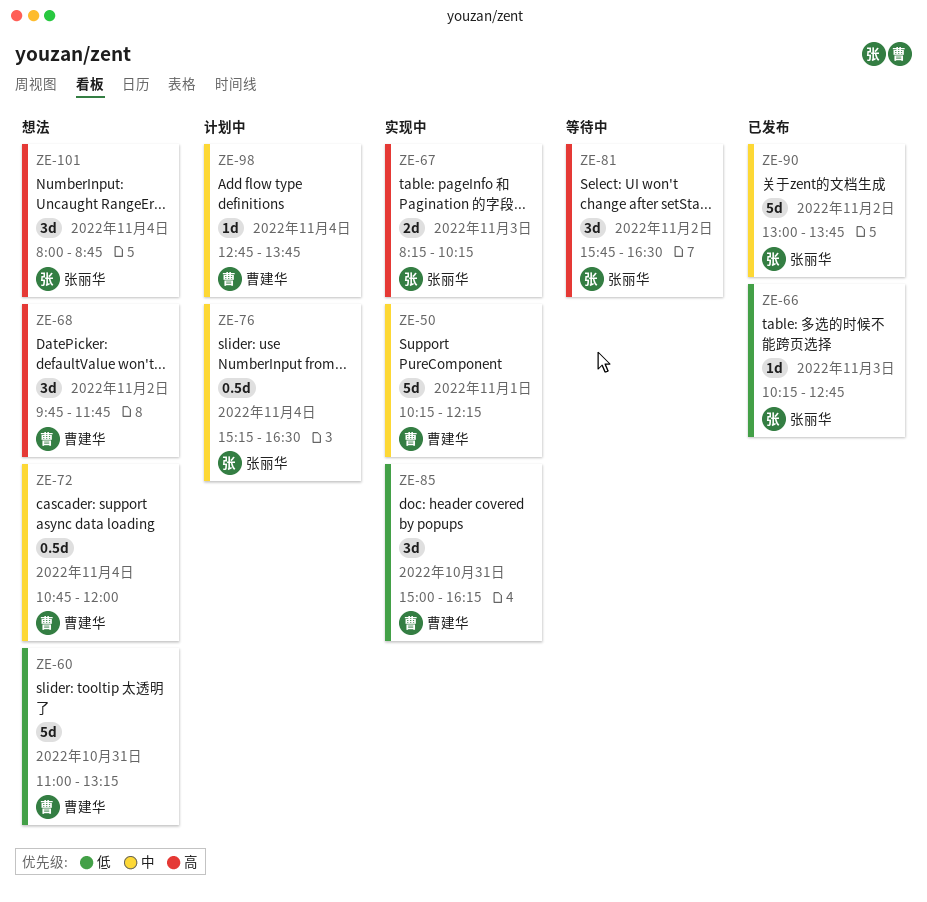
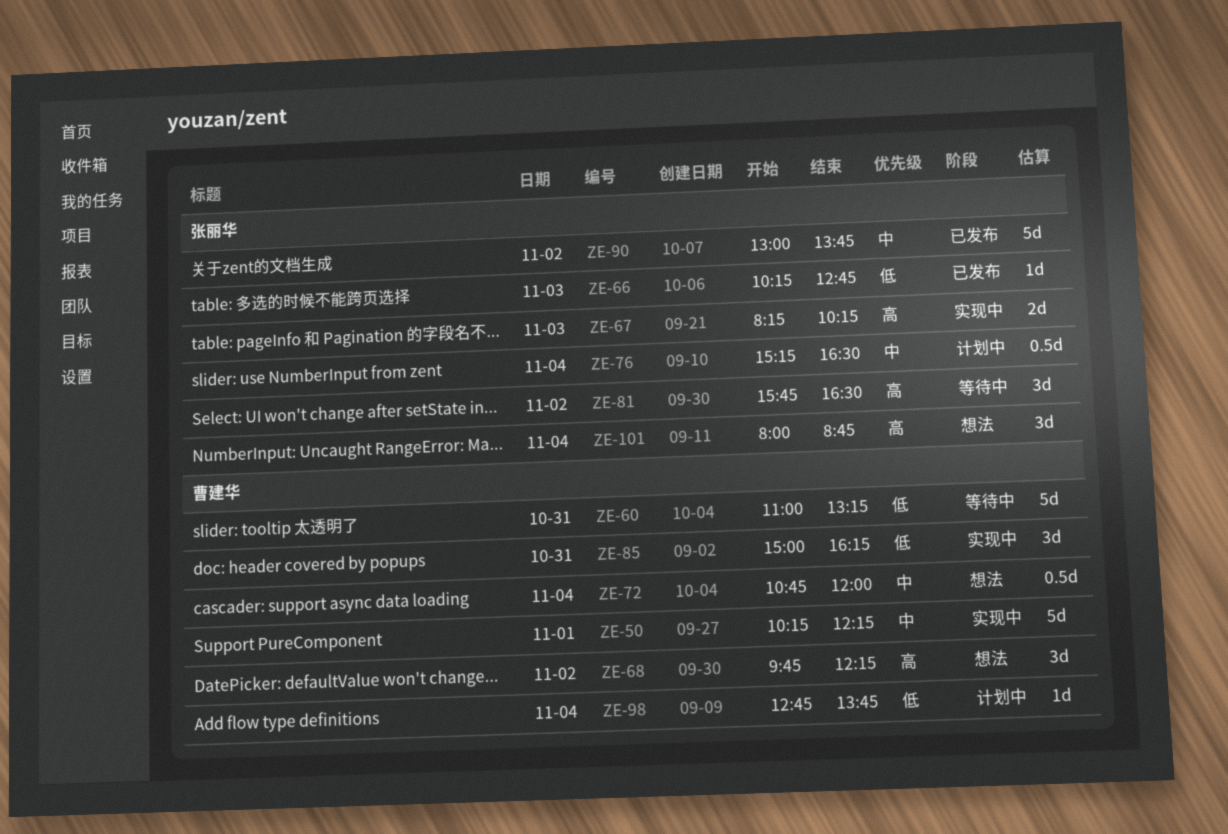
ZE-60, status: 想法 -> 等待中
ZE-68, ends: 11:45 -> 12:15
ZE-98, priority: 中 -> 低

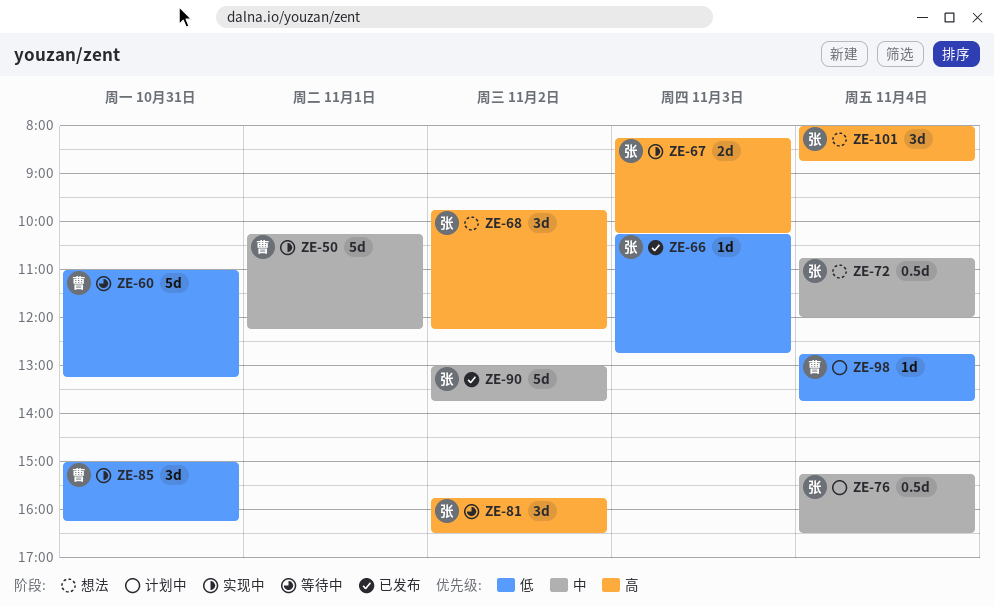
ZE-68, owner: 曹建华 -> 张丽华
ZE-72, owner: 曹建华 -> 张丽华

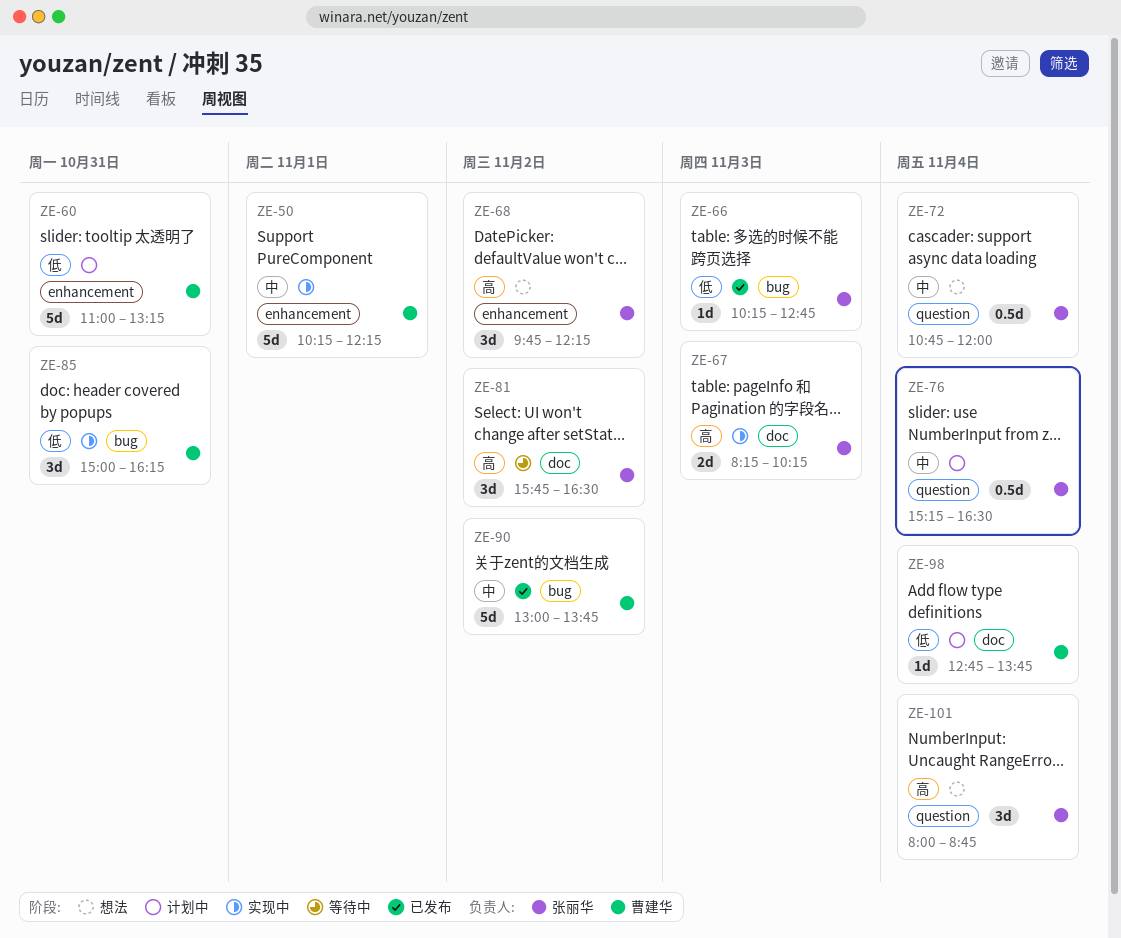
ZE-60, status: 等待中 -> 计划中
ZE-90, owner: 张丽华 -> 曹建华

